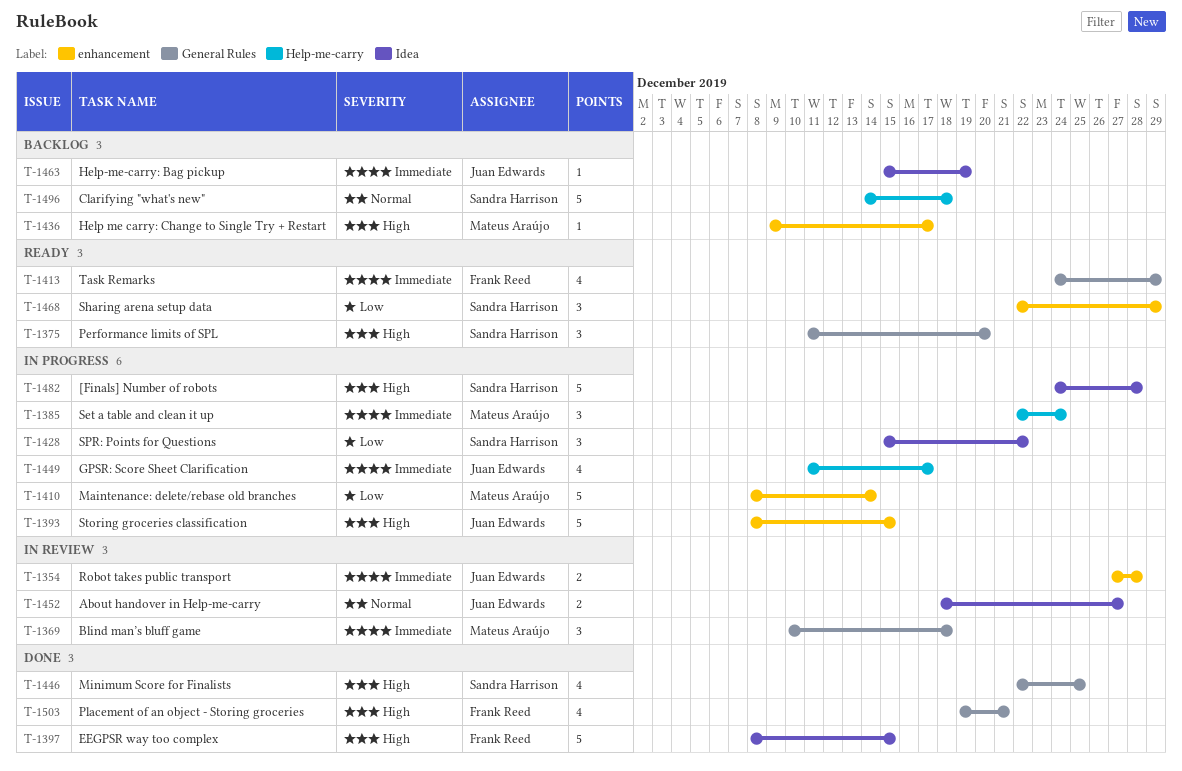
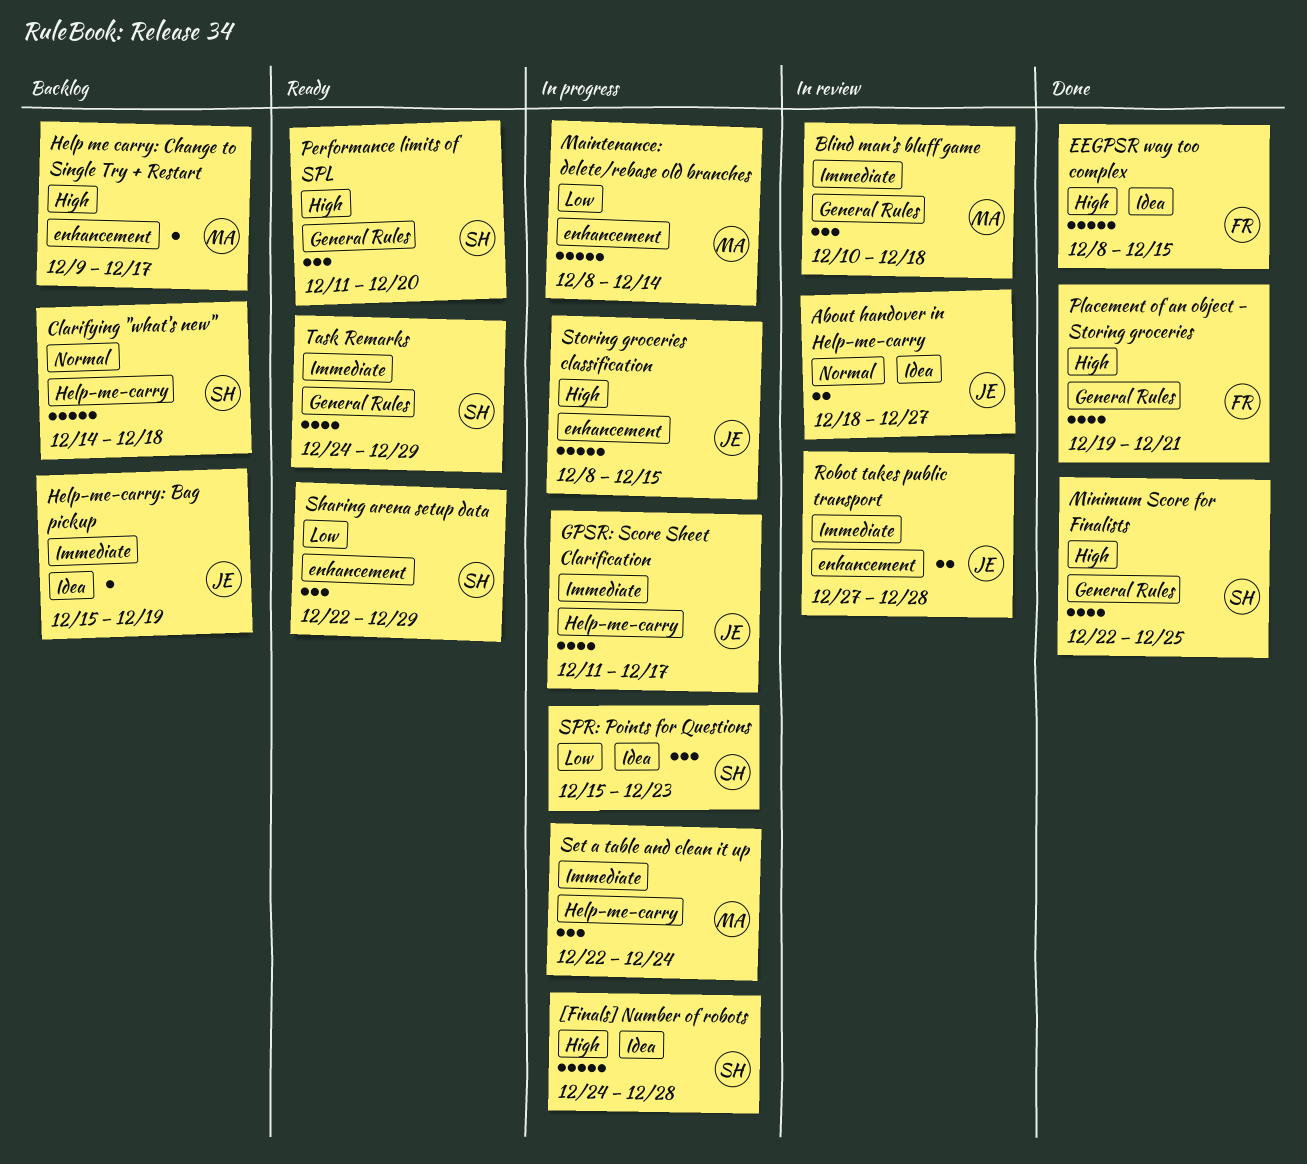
SPR: Points for Questions, due: Dec 22 -> Dec 23
Task Remarks, owner: Frank Reed -> Sandra Harrison

